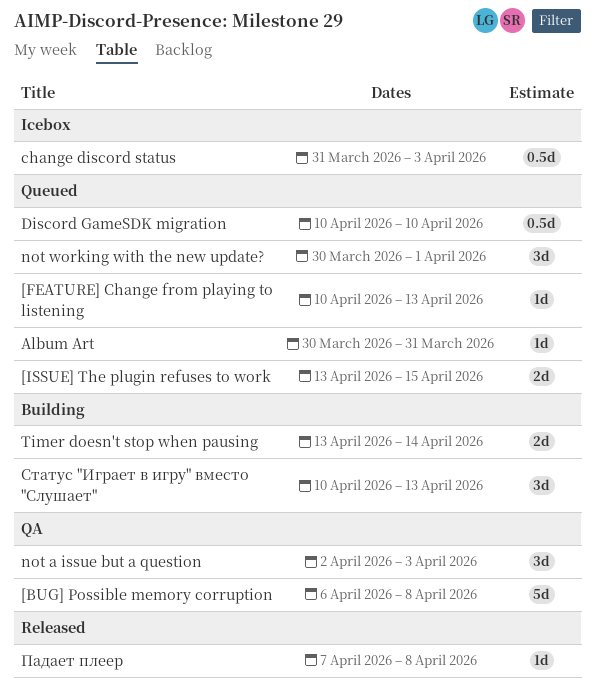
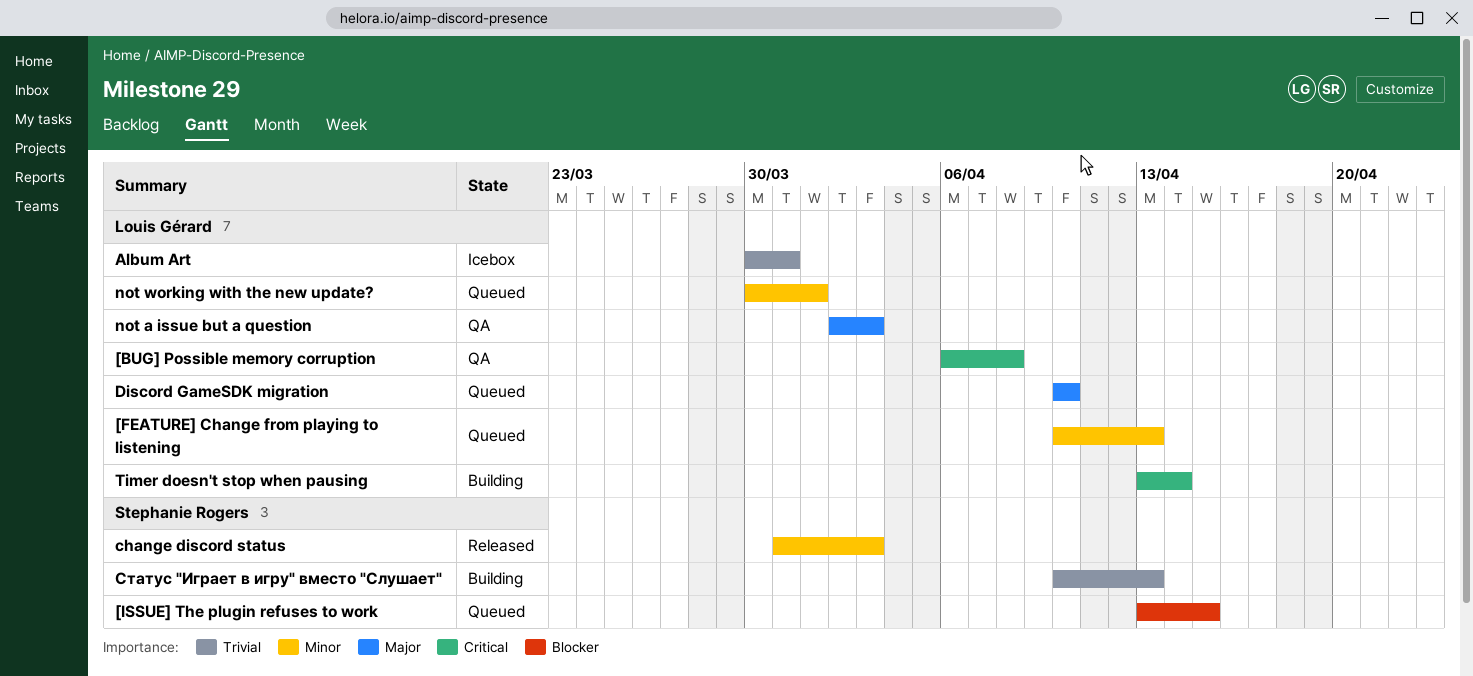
Album Art, status: Queued -> Icebox
change discord status, status: Icebox -> Released
Падает плеер: present -> none

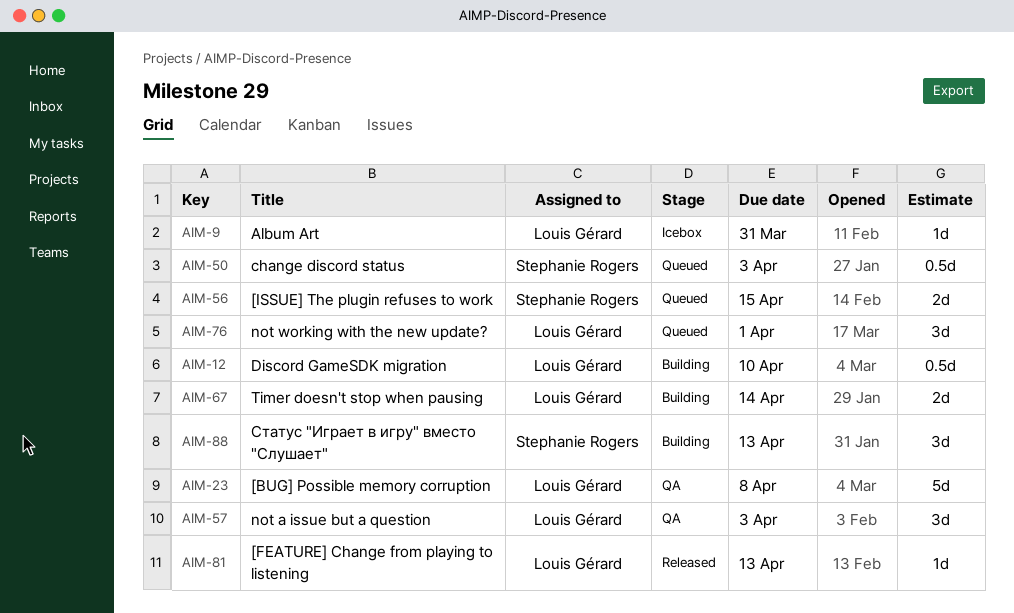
[FEATURE] Change from playing to listening, status: Queued -> Released
change discord status, status: Released -> Queued
Discord GameSDK migration, status: Queued -> Building

